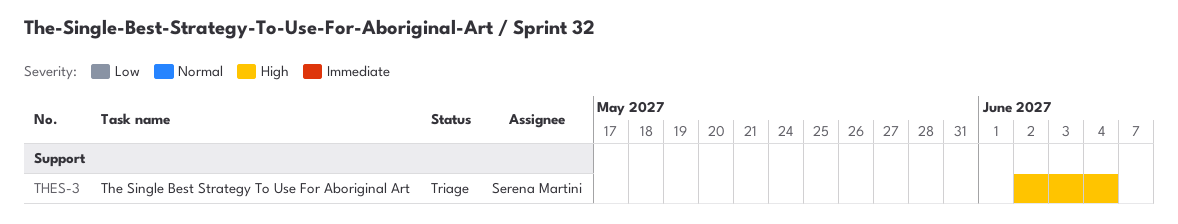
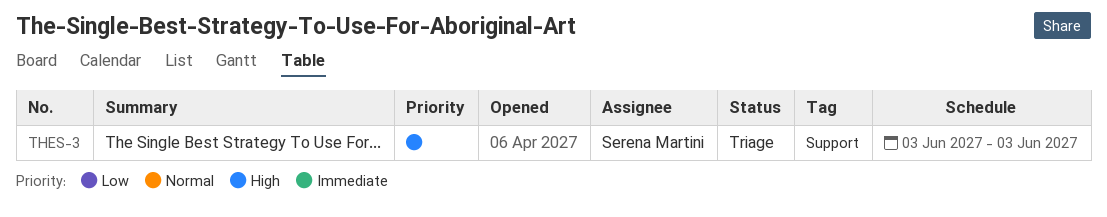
THES-3, start: Jun 2 -> Jun 3
THES-3, due: Jun 4 -> Jun 3

